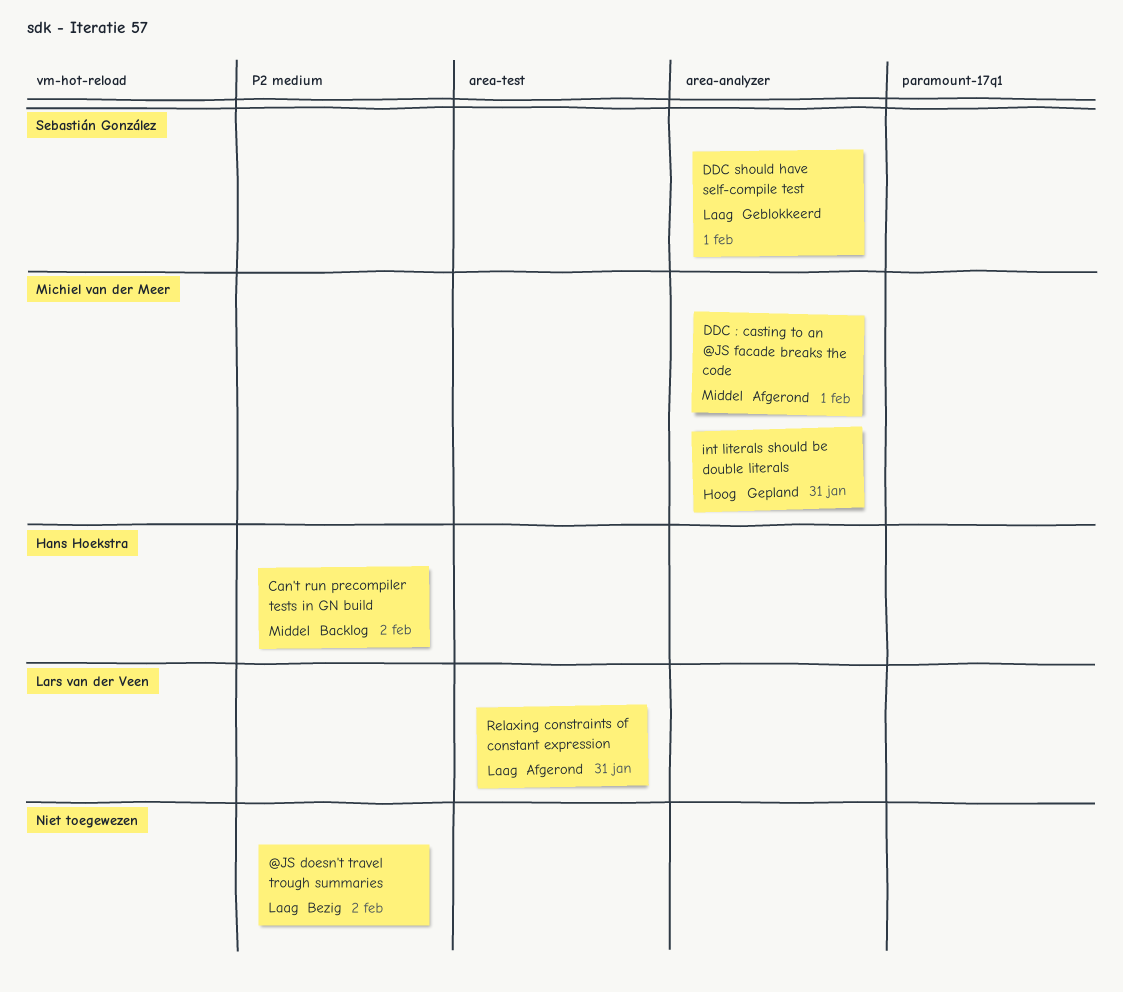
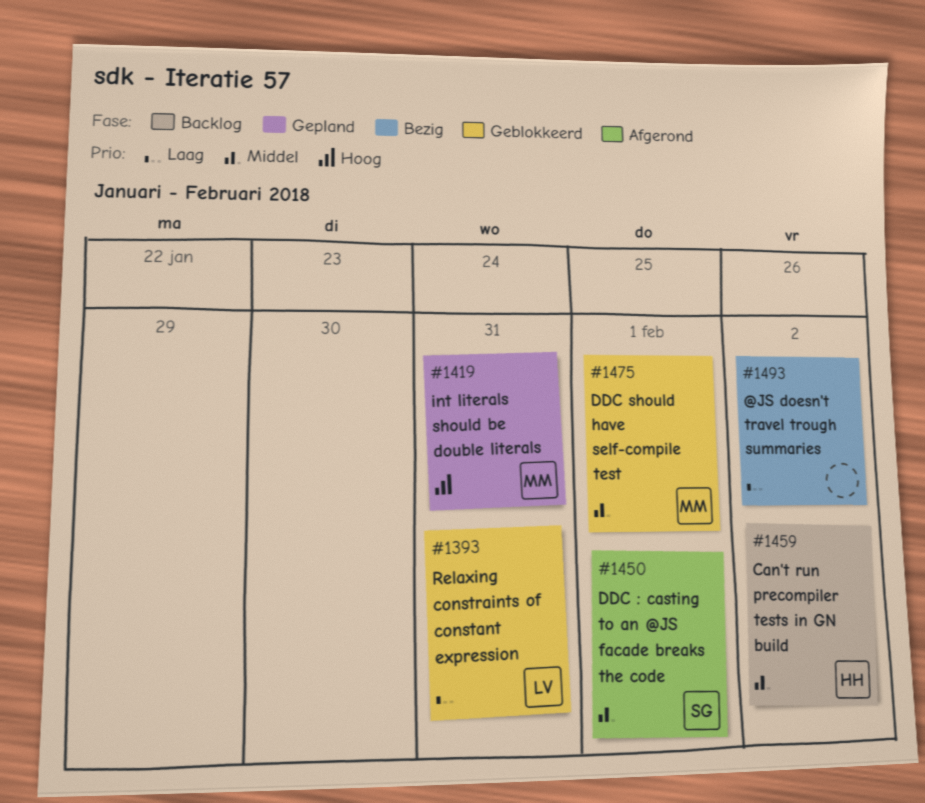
DDC : casting to an @JS facade breaks the code, owner: Michiel van der Meer -> Sebastián González
DDC should have self-compile test, owner: Sebastián González -> Michiel van der Meer
DDC should have self-compile test, priority: Laag -> Middel
Relaxing constraints of constant expression, status: Afgerond -> Geblokkeerd

